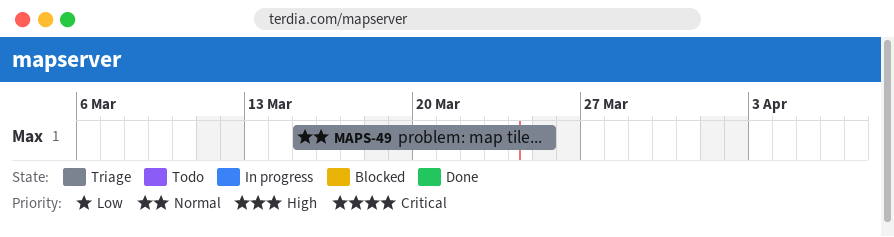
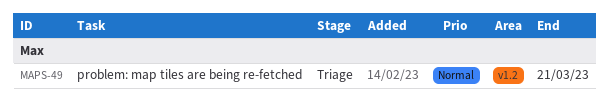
MAPS-49, due: Mar 25 -> Mar 21

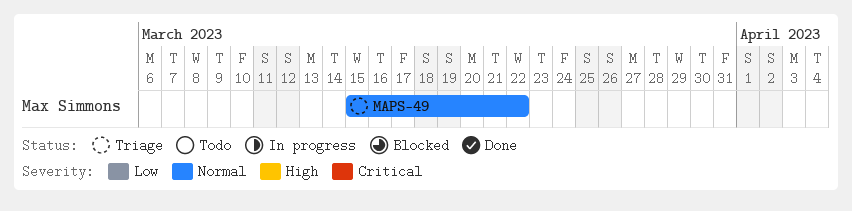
MAPS-49, due: Mar 21 -> Mar 22

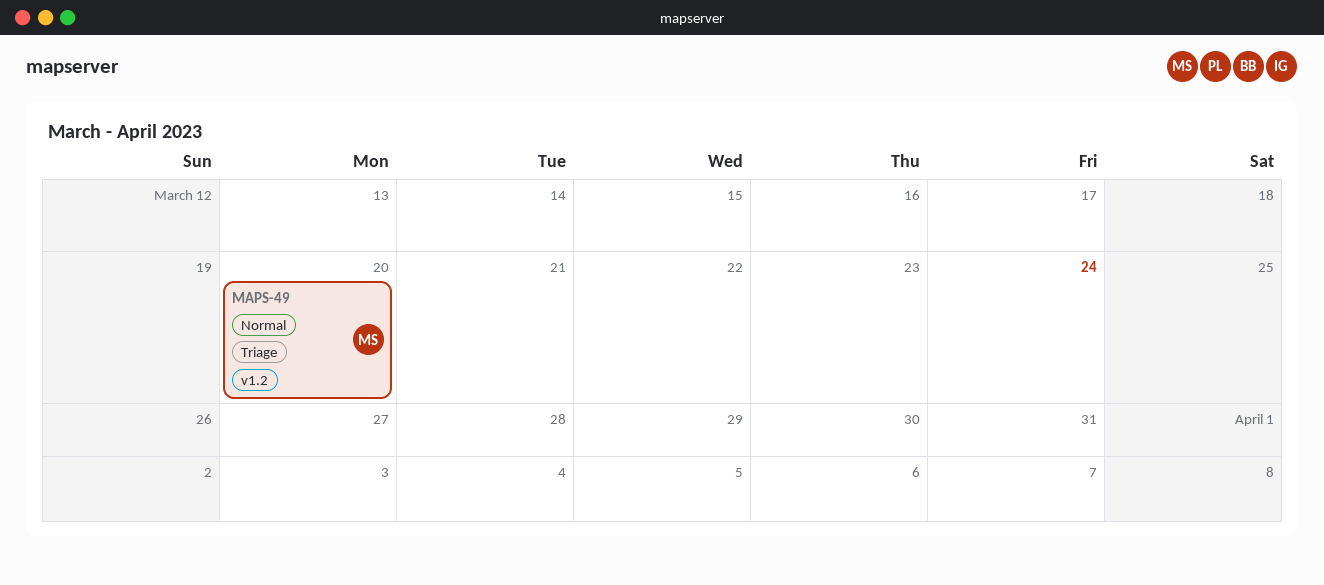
MAPS-49, due: Mar 22 -> Mar 20

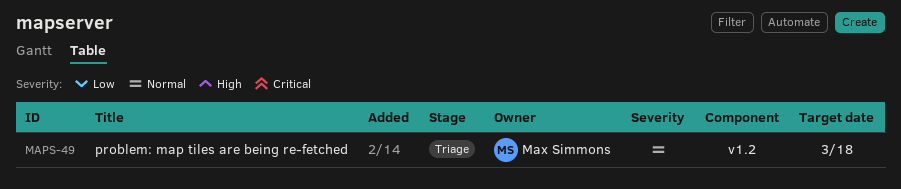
MAPS-49, due: Mar 20 -> Mar 18

